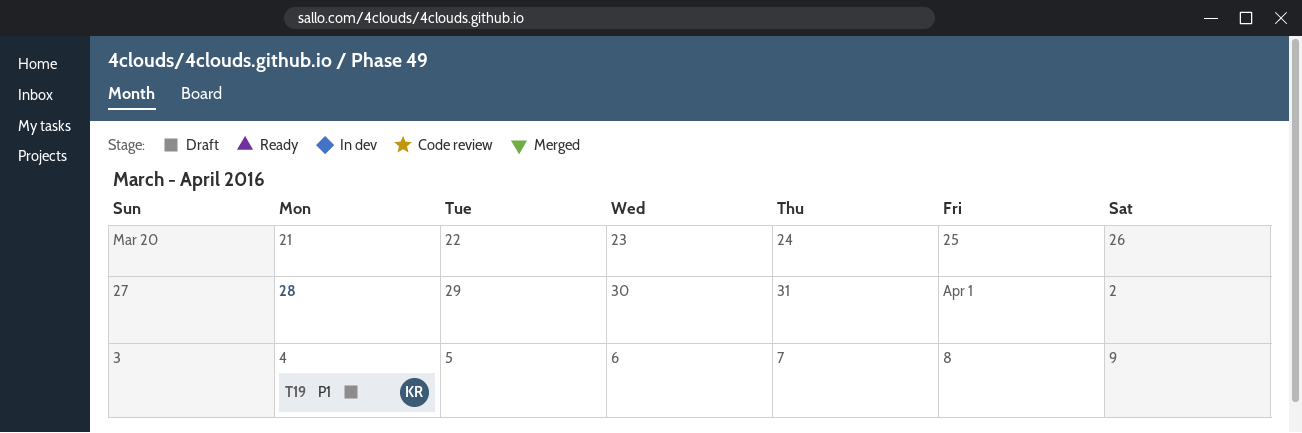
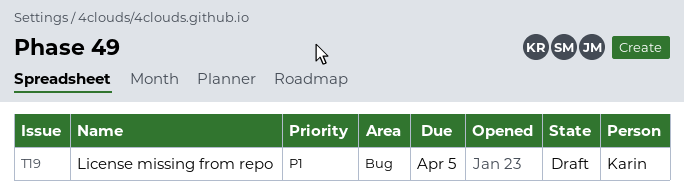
T19, due: Apr 4 -> Apr 5

